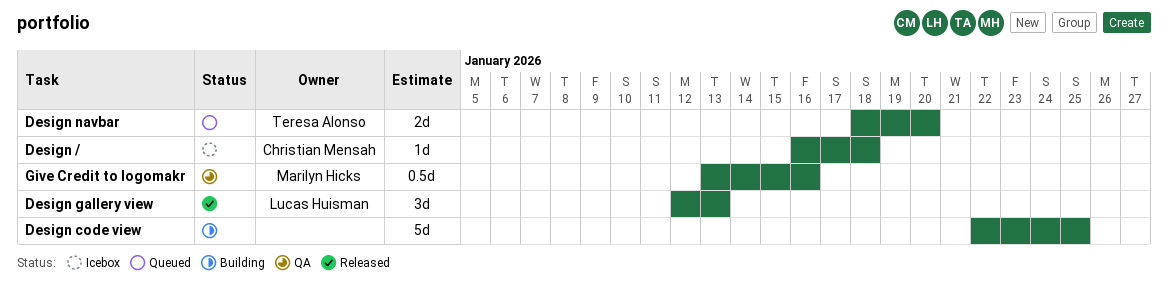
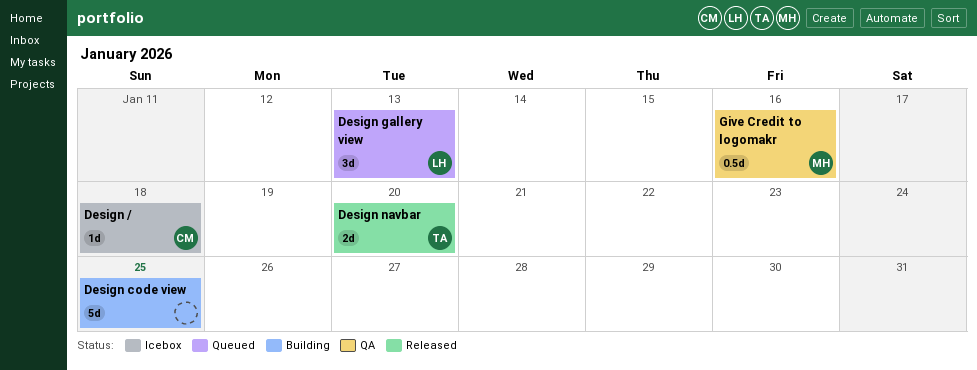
Design gallery view, status: Released -> Queued
Design navbar, status: Queued -> Released

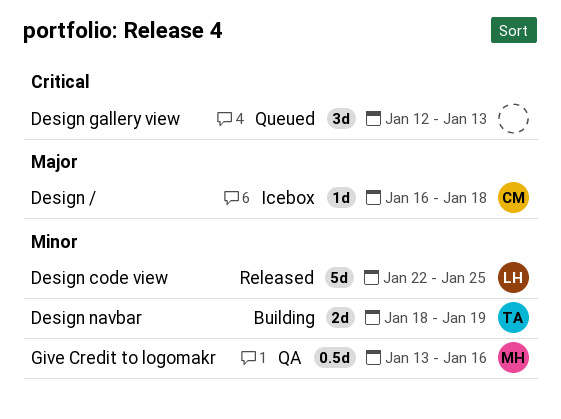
Design code view, status: Building -> Released
Design code view, owner: none -> LH
Design gallery view, owner: LH -> none
Design navbar, status: Released -> Building
Design navbar, due: Jan 20 -> Jan 19

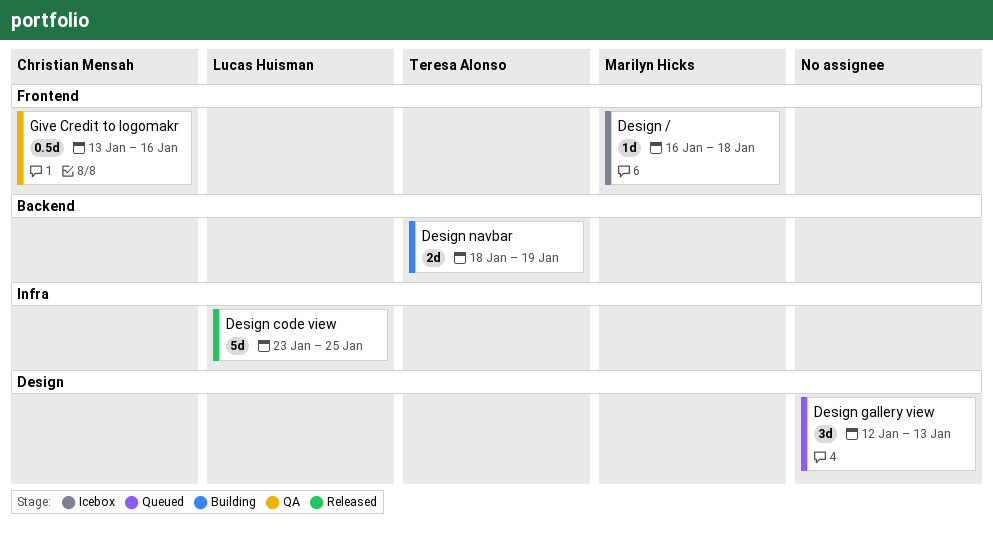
Design /, owner: Christian Mensah -> Marilyn Hicks
Design code view, start: Jan 22 -> Jan 23
Give Credit to logomakr, owner: Marilyn Hicks -> Christian Mensah

